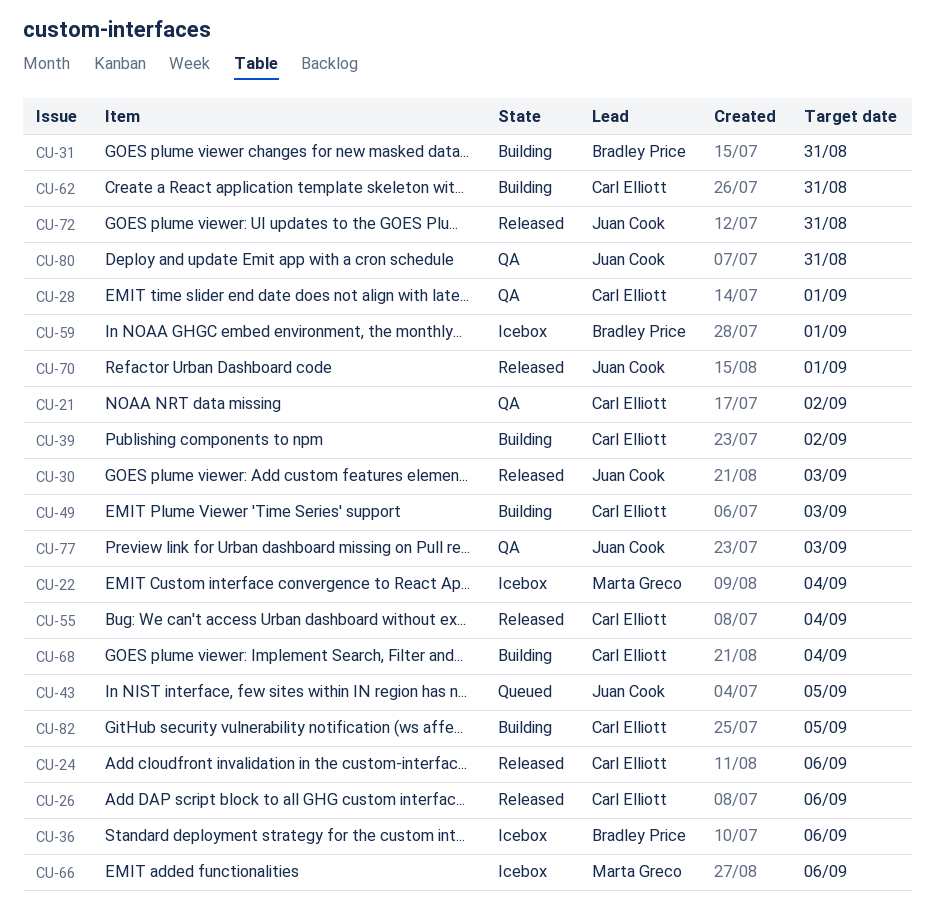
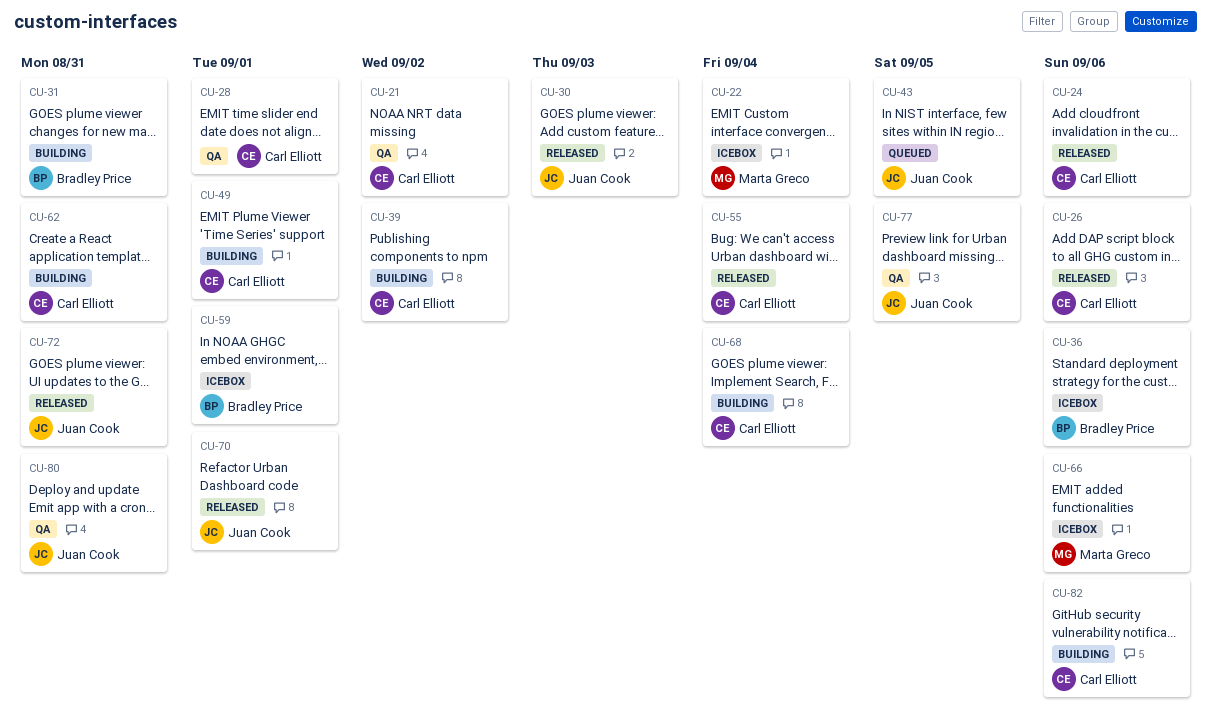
CU-49, due: Sep 3 -> Sep 1
CU-77, due: Sep 3 -> Sep 5
CU-82, due: Sep 5 -> Sep 6

